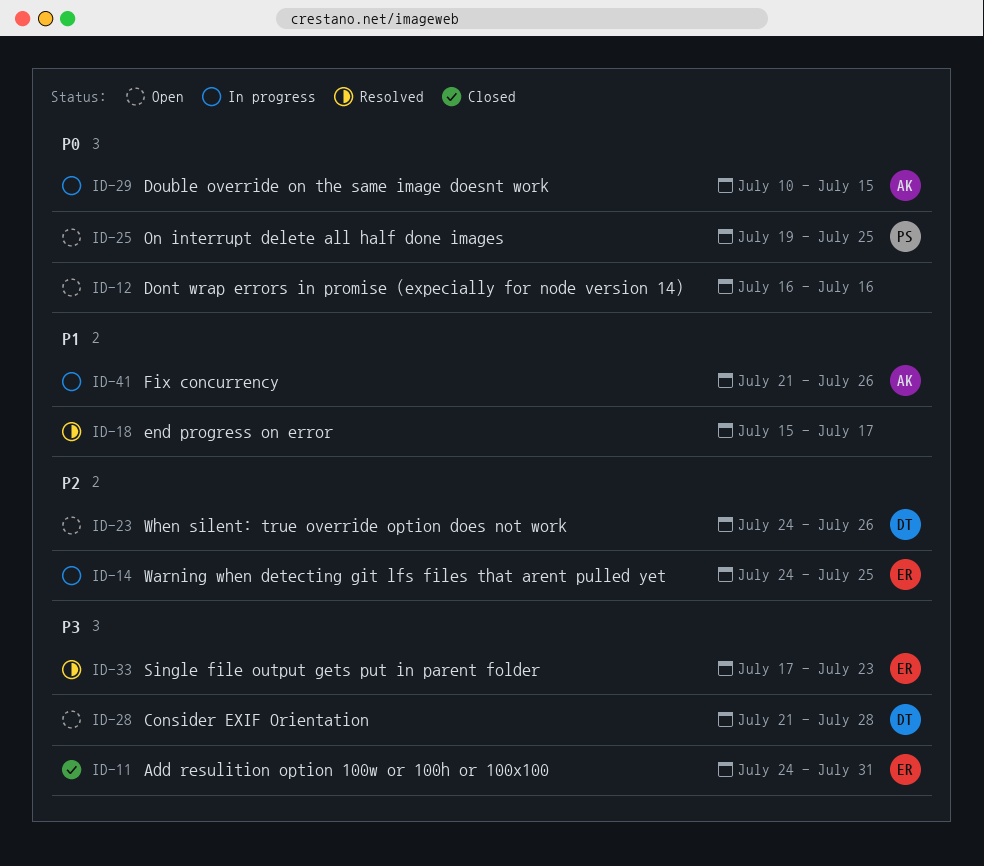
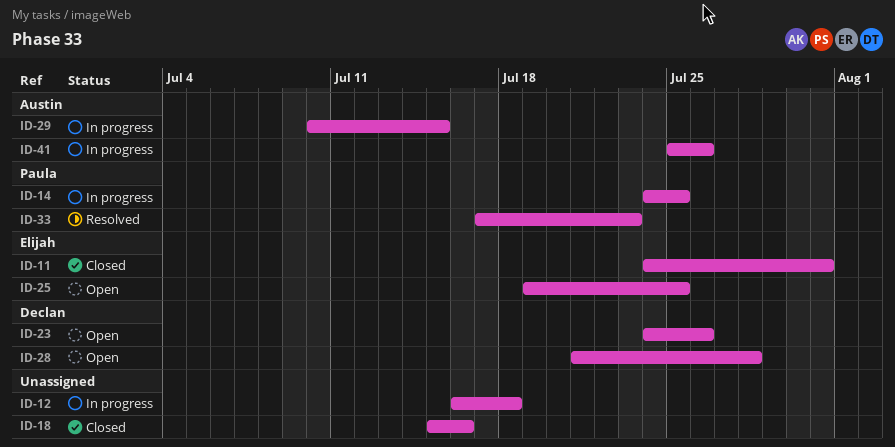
ID-12, status: Open -> In progress
ID-12, due: Jul 16 -> Jul 18
ID-14, owner: Elijah -> Paula
ID-18, status: Resolved -> Closed
ID-18, due: Jul 17 -> Jul 16
ID-25, owner: Paula -> Elijah
ID-33, owner: Elijah -> Paula
ID-41, start: Jul 21 -> Jul 25

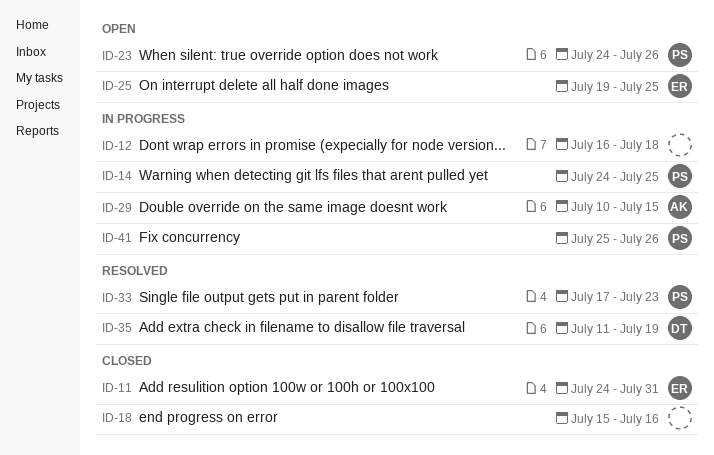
ID-23, owner: Declan -> Paula
ID-28: present -> none
ID-35: none -> present
ID-41, owner: Austin -> Paula

